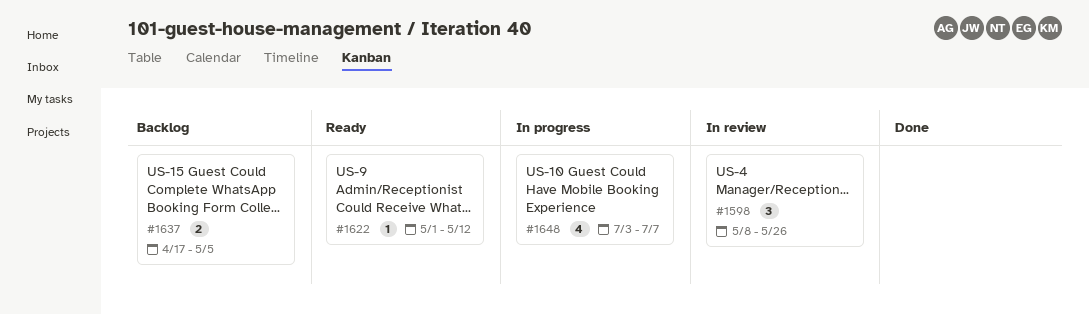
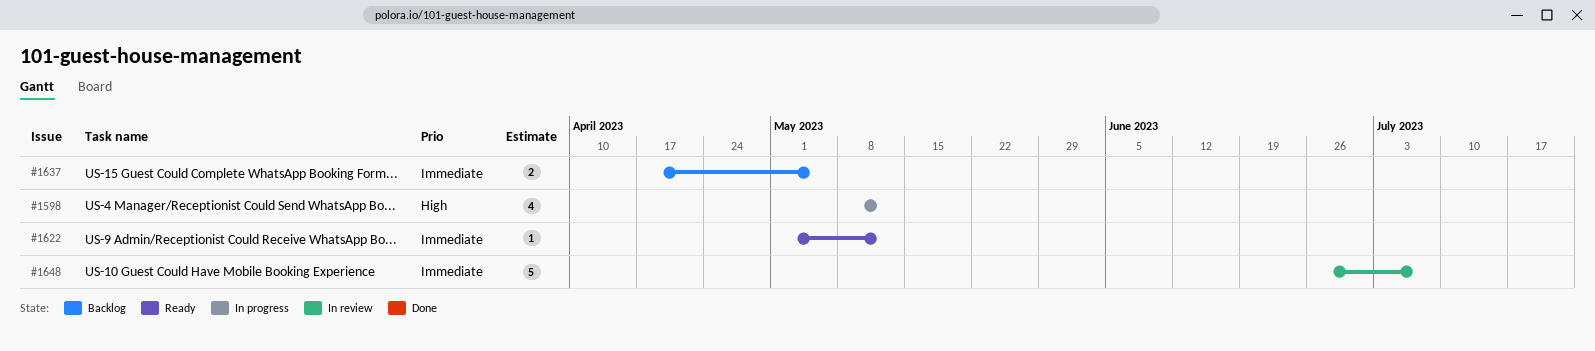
#1598, status: In review -> In progress
#1598, estimate: 3 -> 4
#1598, due: May 26 -> May 12
#1648, status: In progress -> In review
#1648, estimate: 4 -> 5
#1648, start: Jul 3 -> Jun 26

